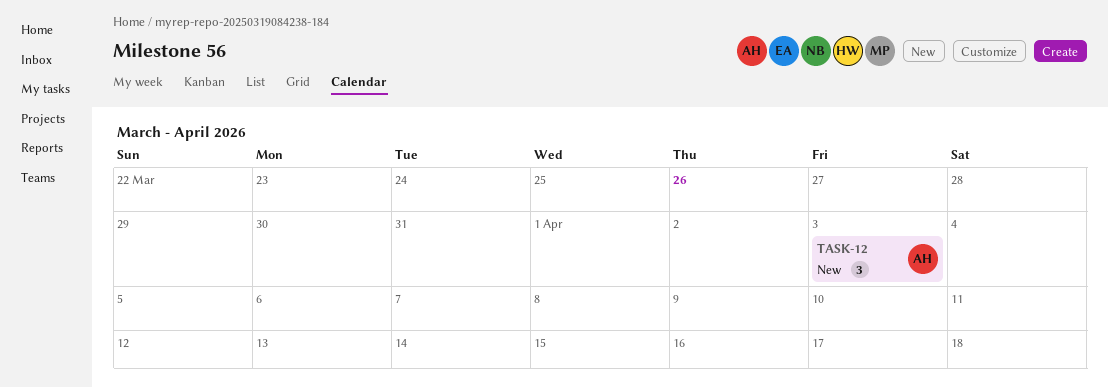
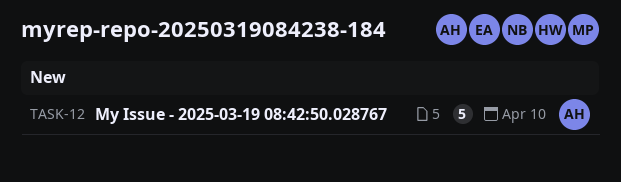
TASK-12, estimate: 3 -> 5
TASK-12, due: Apr 3 -> Apr 10

